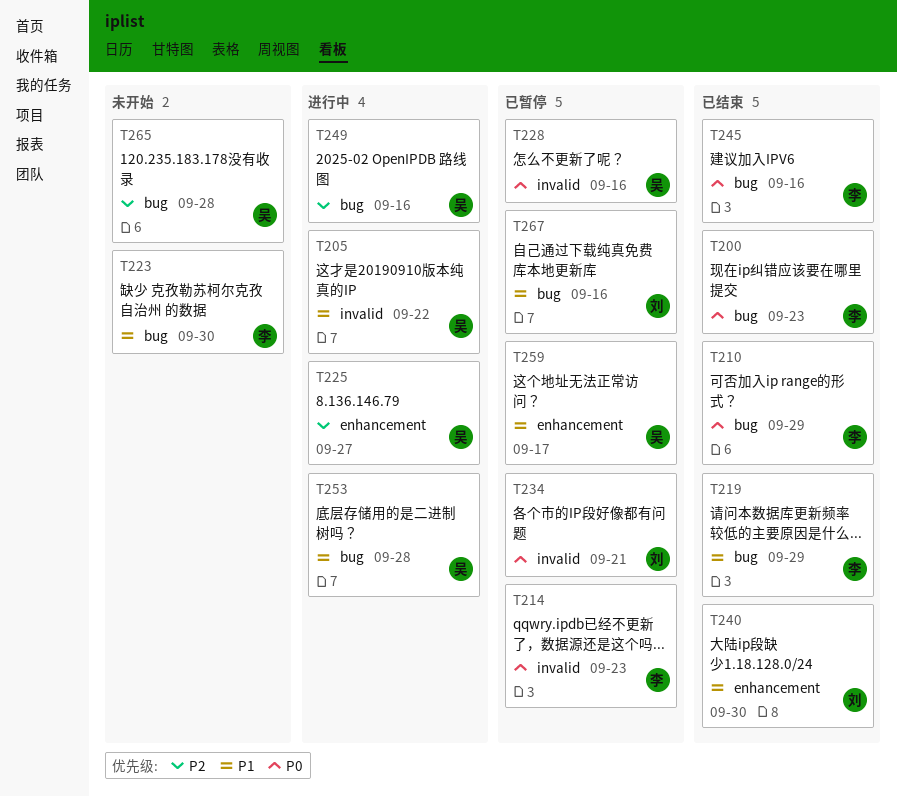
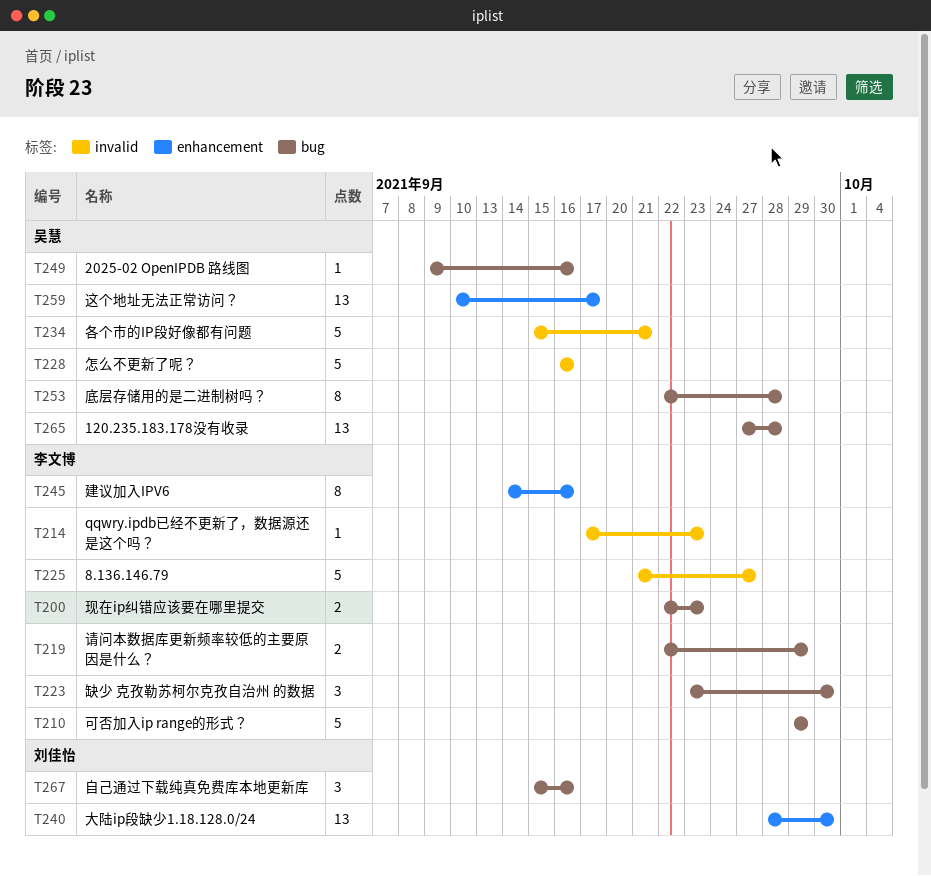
T205: present -> none
T225, owner: 吴慧 -> 李文博
T225, label: enhancement -> invalid
T234, owner: 刘佳怡 -> 吴慧
T245, label: bug -> enhancement

